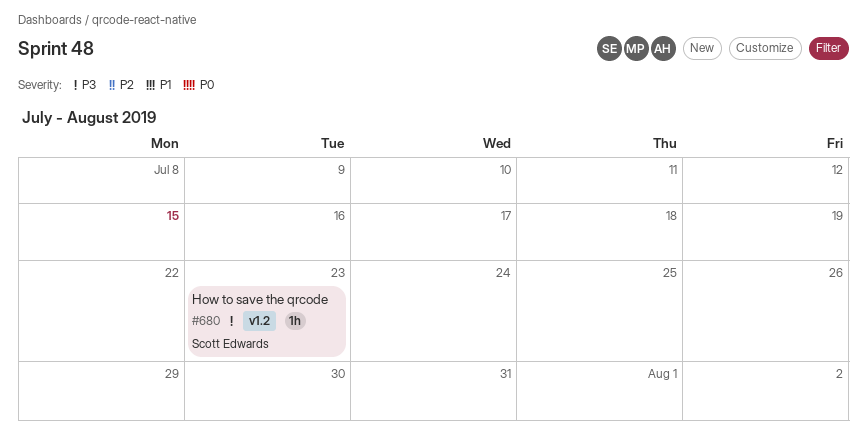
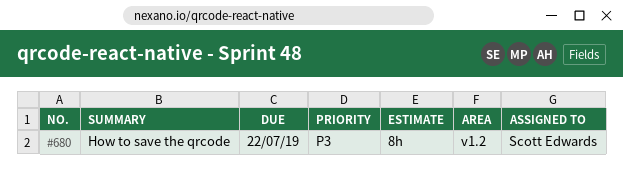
#680, estimate: 1h -> 8h
#680, due: Jul 23 -> Jul 22

